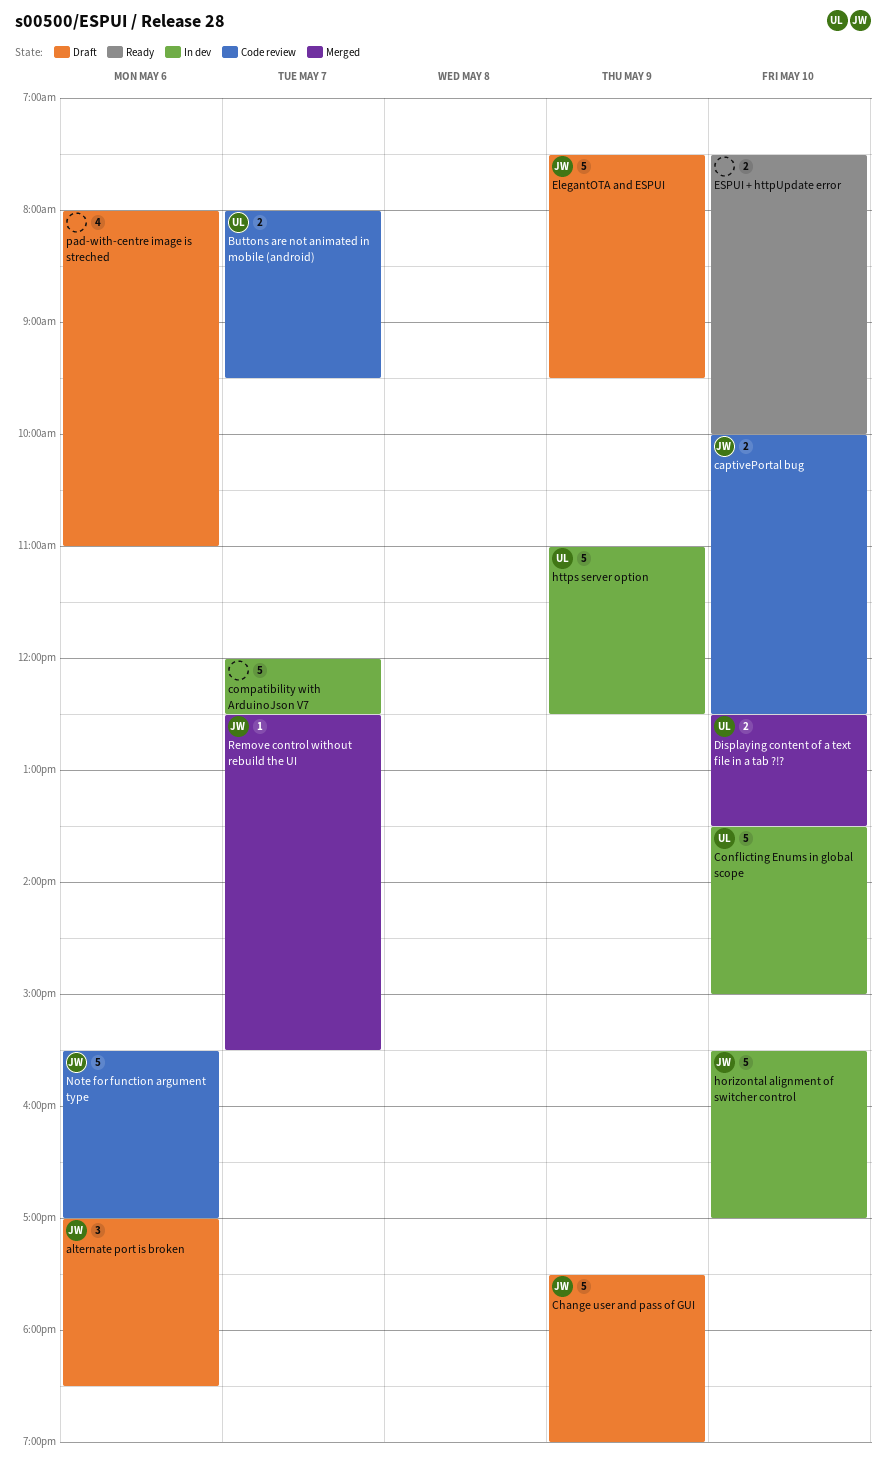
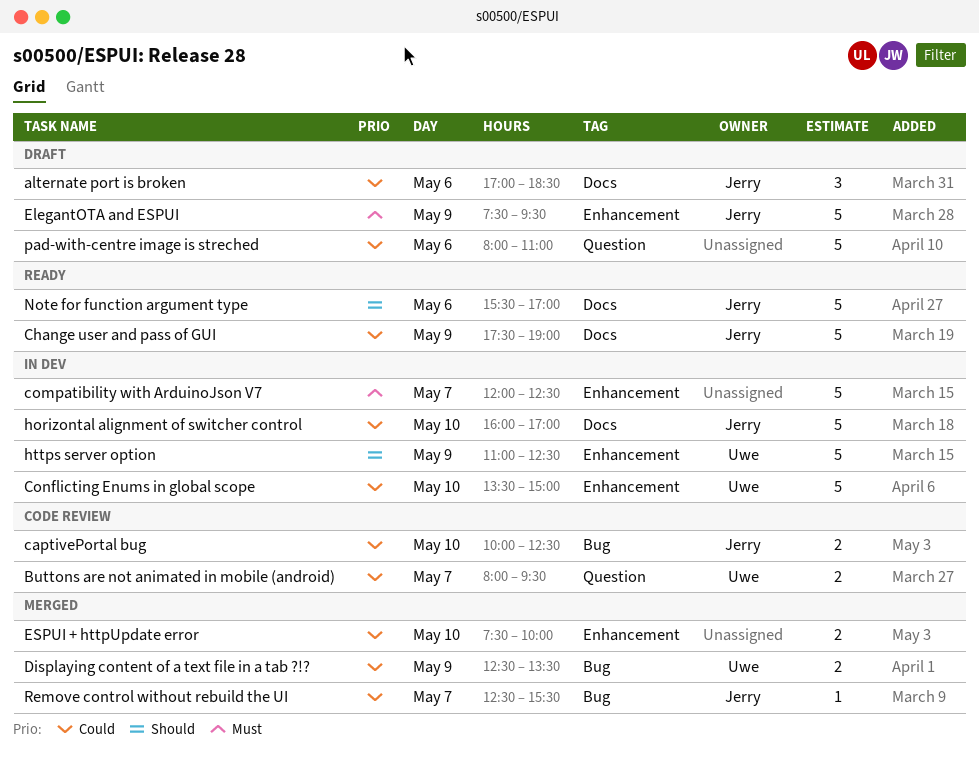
Change user and pass of GUI, status: Draft -> Ready
Displaying content of a text file in a tab ?!?, day: May 10 -> May 9
ESPUI + httpUpdate error, status: Ready -> Merged
horizontal alignment of switcher control, begins: 15:30 -> 16:00
Note for function argument type, status: Code review -> Ready
pad-with-centre image is streched, estimate: 4 -> 5

